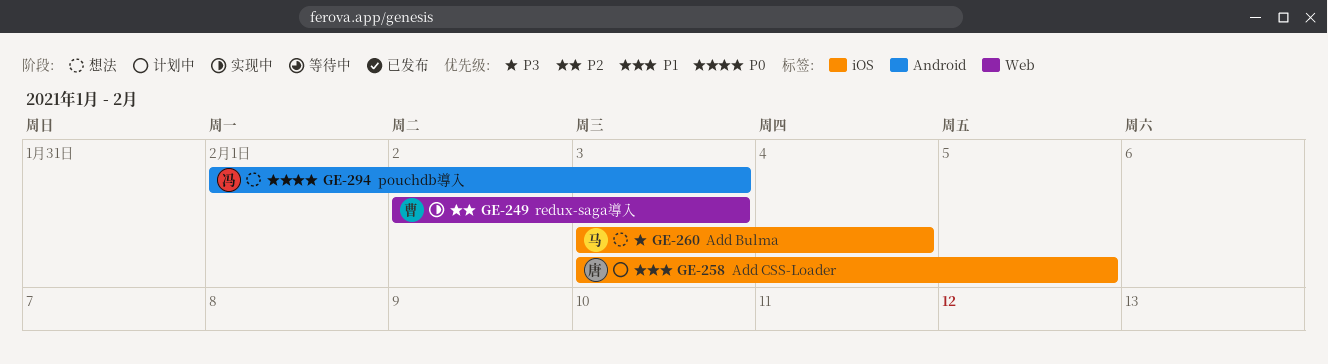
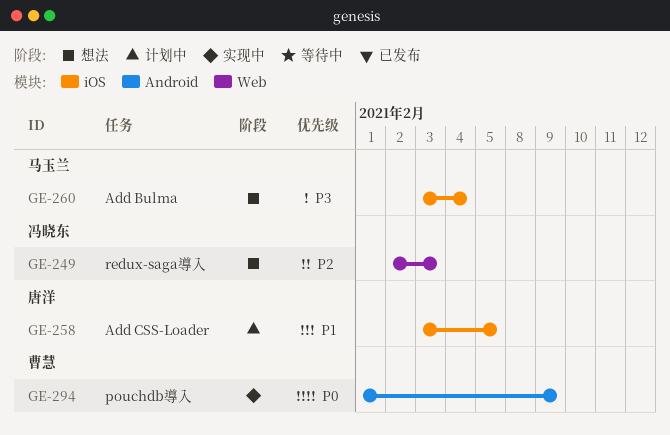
GE-249, status: 实现中 -> 想法
GE-249, owner: 曹慧 -> 冯晓东
GE-294, status: 想法 -> 实现中
GE-294, owner: 冯晓东 -> 曹慧
GE-294, due: Feb 3 -> Feb 9

